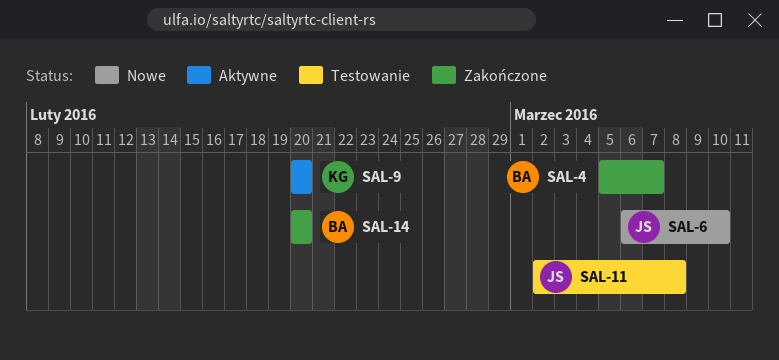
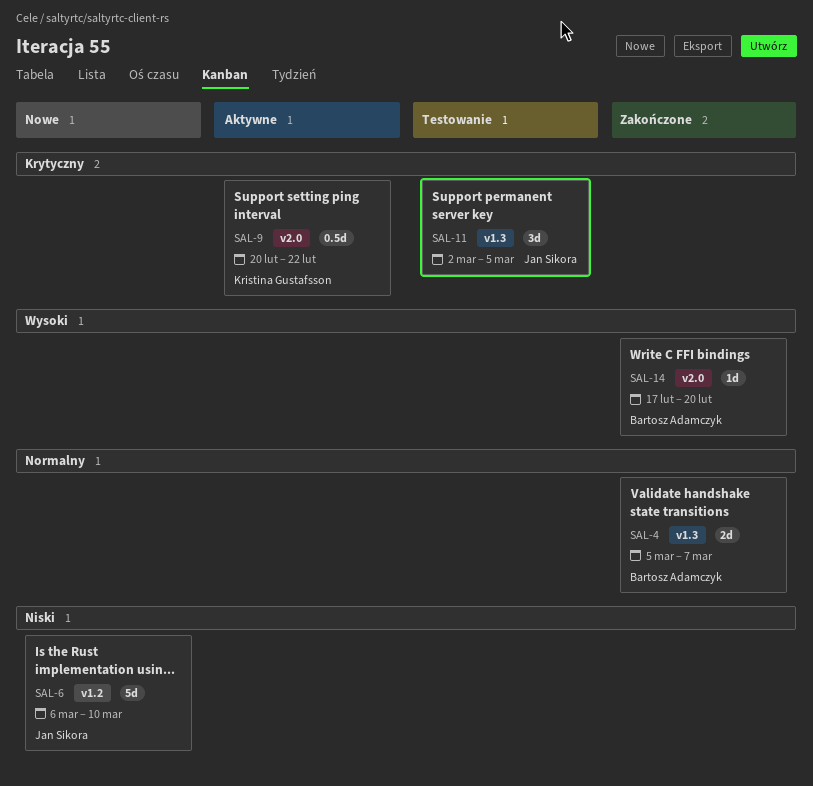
SAL-9, due: Feb 20 -> Feb 22
SAL-11, due: Mar 8 -> Mar 5
SAL-14, start: Feb 20 -> Feb 17

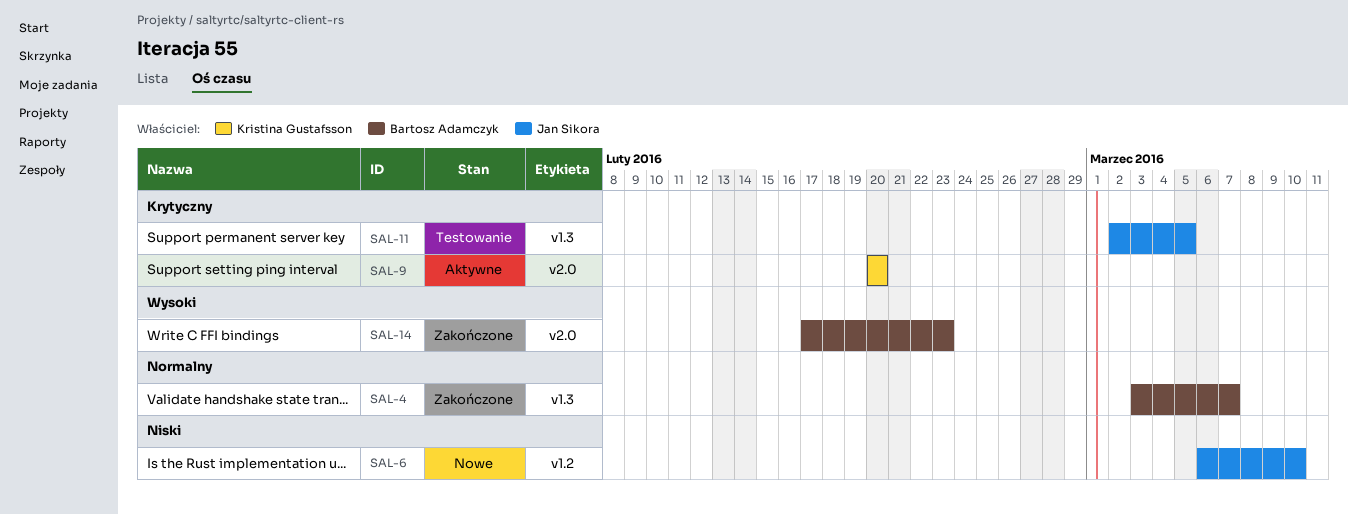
SAL-4, start: Mar 5 -> Mar 3
SAL-9, due: Feb 22 -> Feb 20
SAL-14, due: Feb 20 -> Feb 23

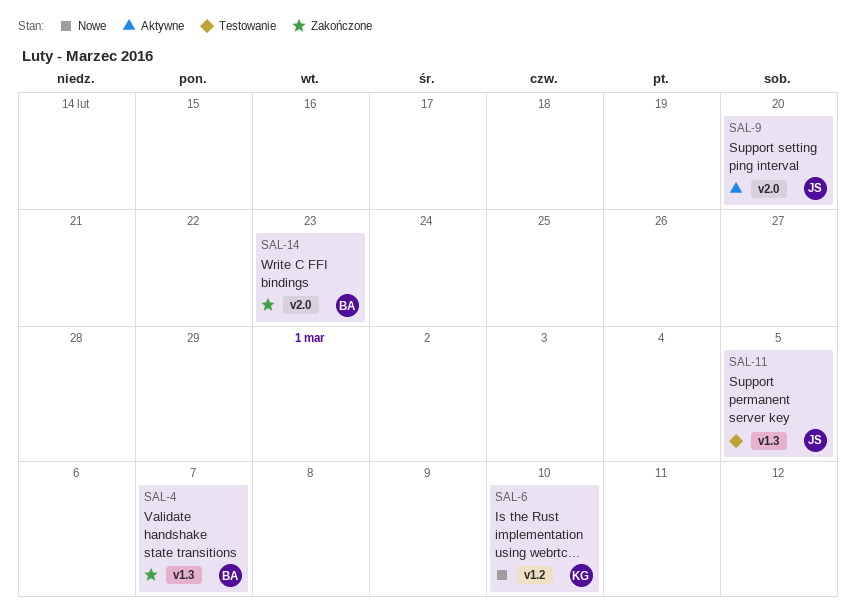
SAL-6, owner: Jan Sikora -> Kristina Gustafsson
SAL-9, owner: Kristina Gustafsson -> Jan Sikora

